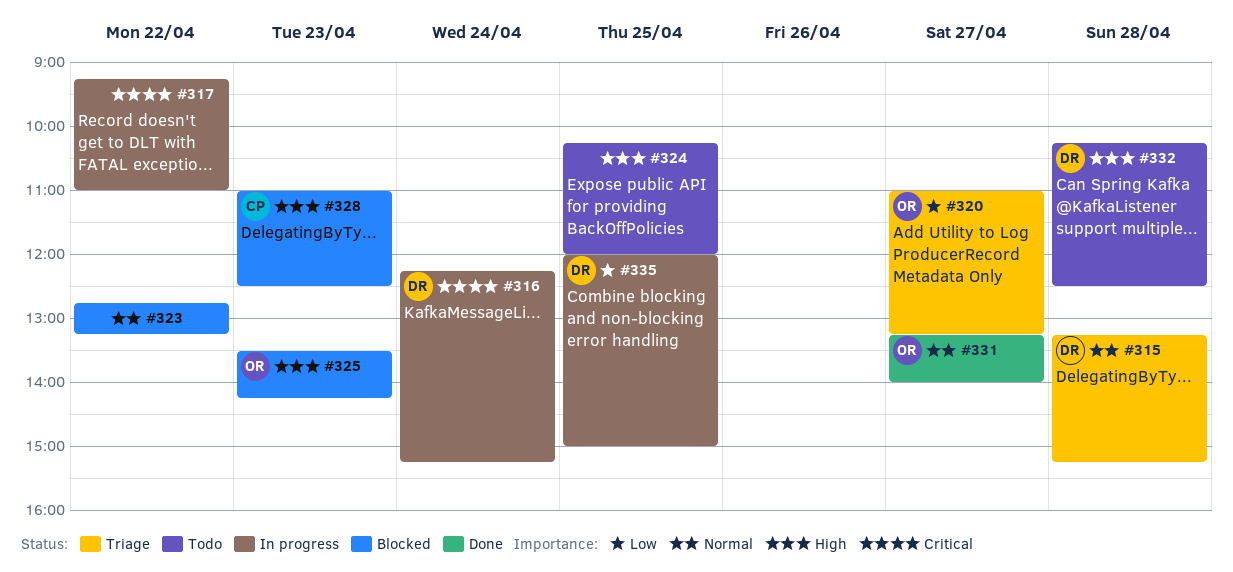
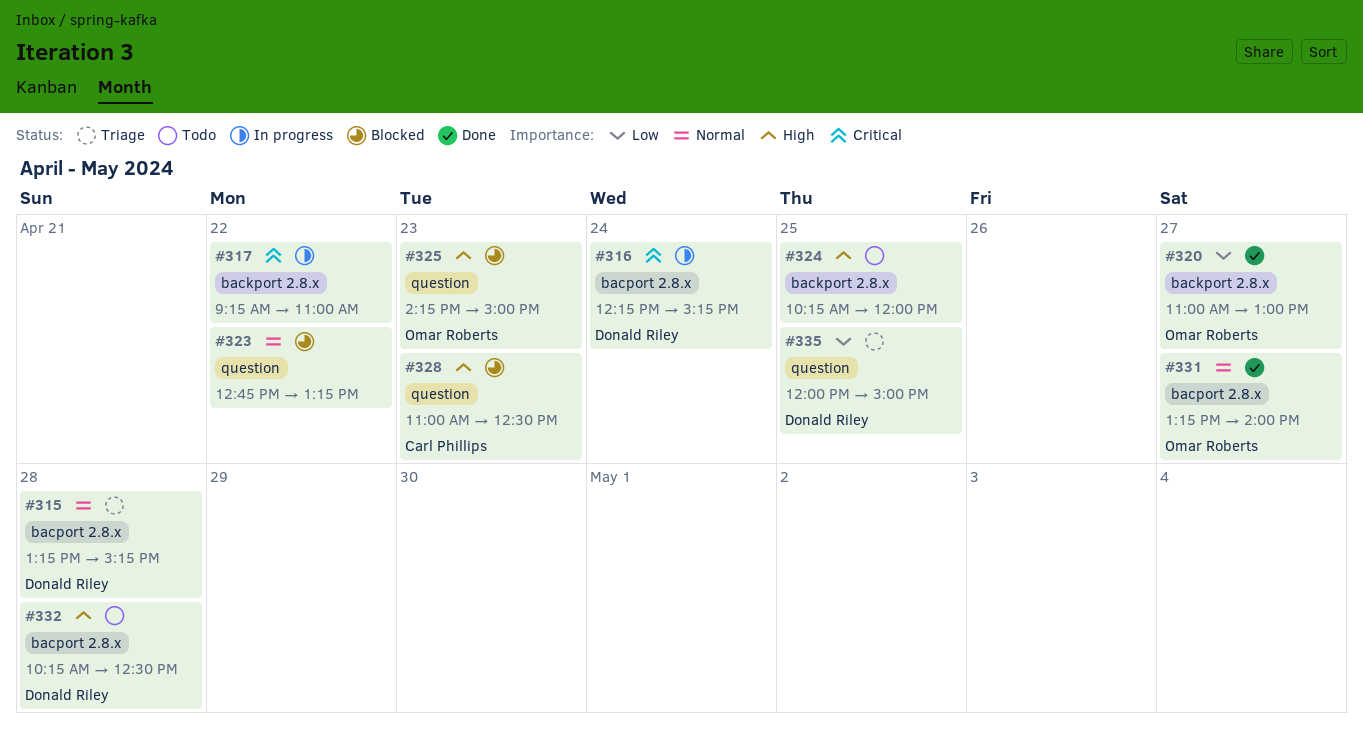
#320, status: Triage -> Done
#320, ends: 13:15 -> 13:00
#325, begins: 13:30 -> 14:15
#325, ends: 14:15 -> 15:00
#335, status: In progress -> Triage

